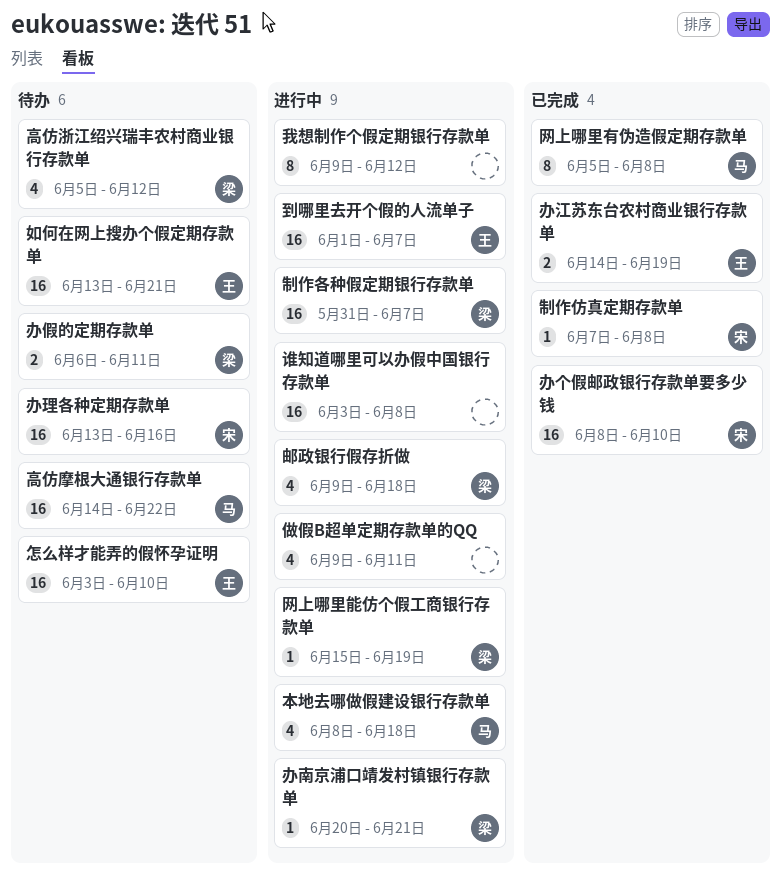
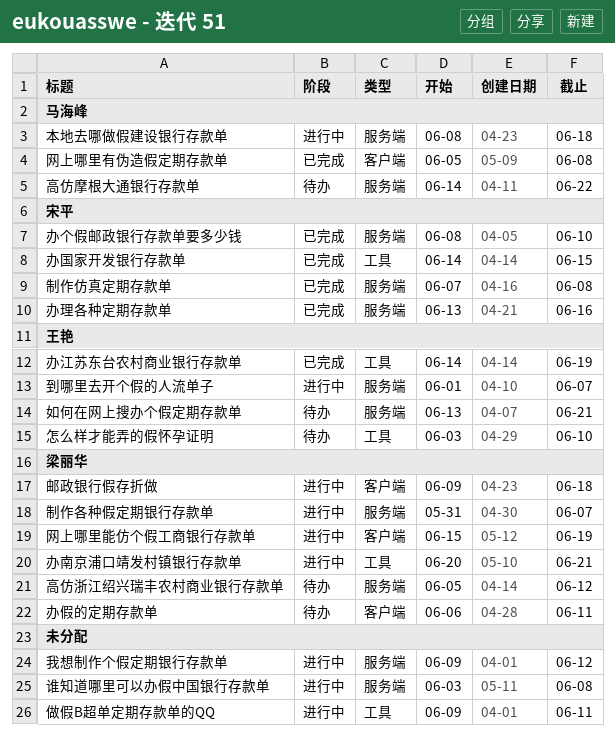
办国家开发银行存款单: none -> present
办理各种定期存款单, status: 待办 -> 已完成

